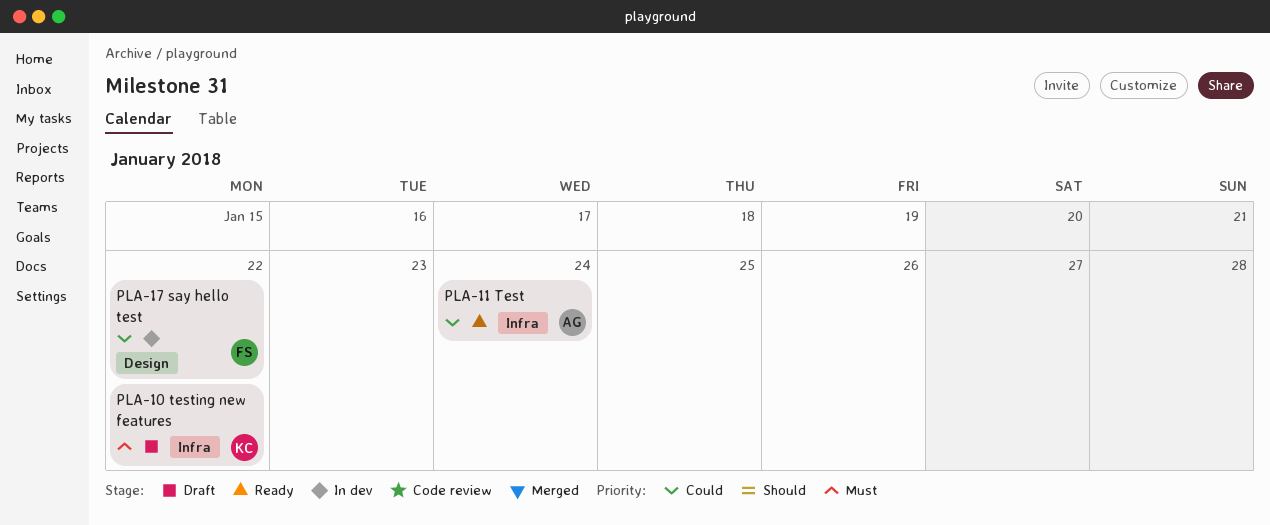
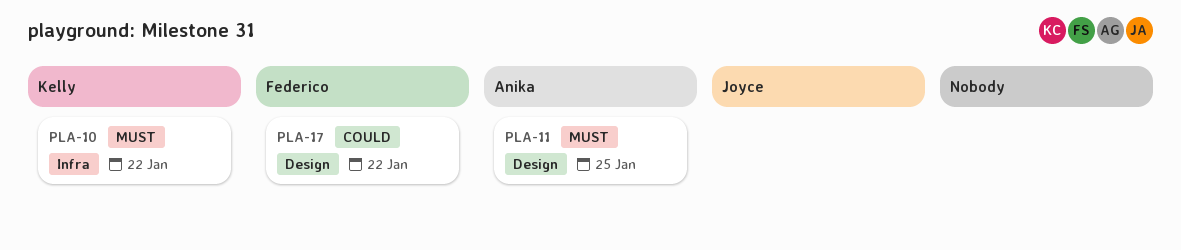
PLA-11, priority: Could -> Must
PLA-11, label: Infra -> Design
PLA-11, due: Jan 24 -> Jan 25

